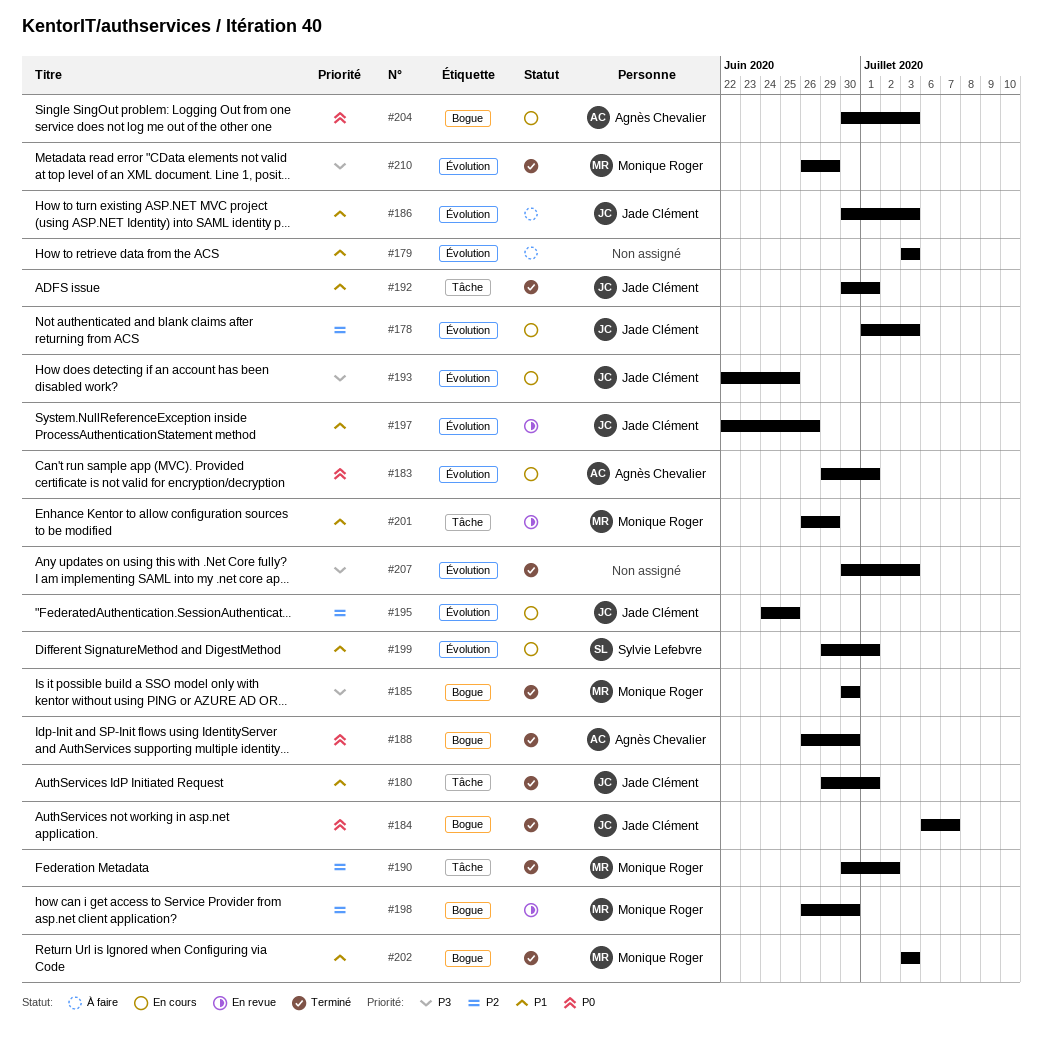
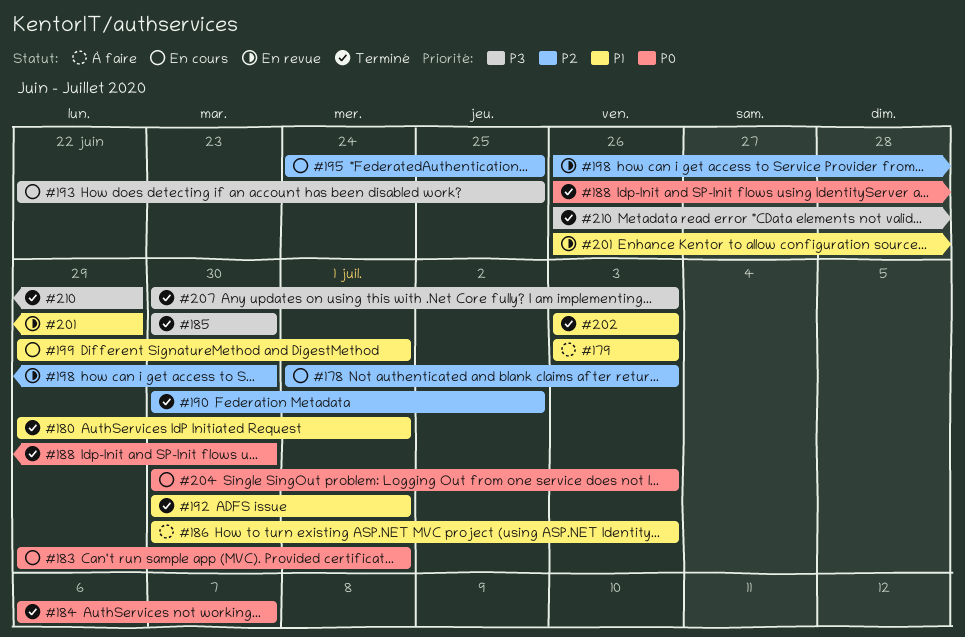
#197: present -> none

